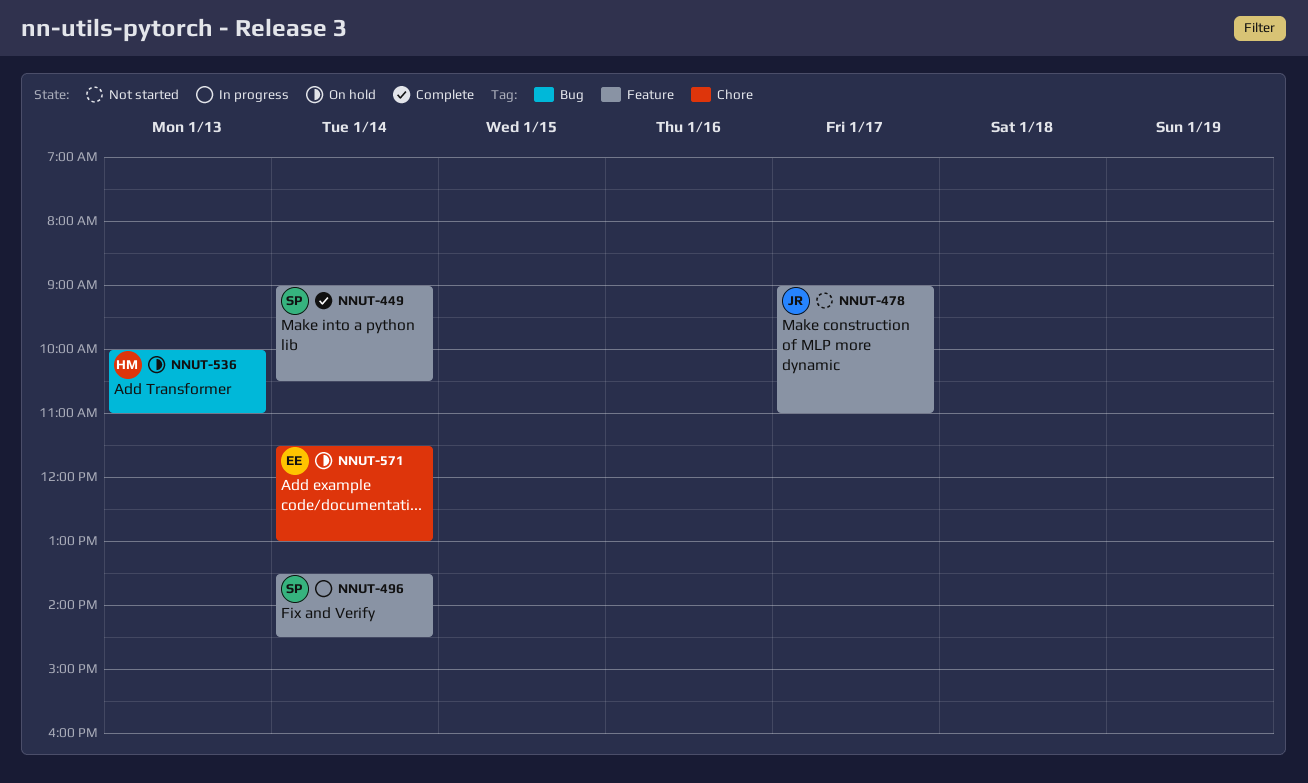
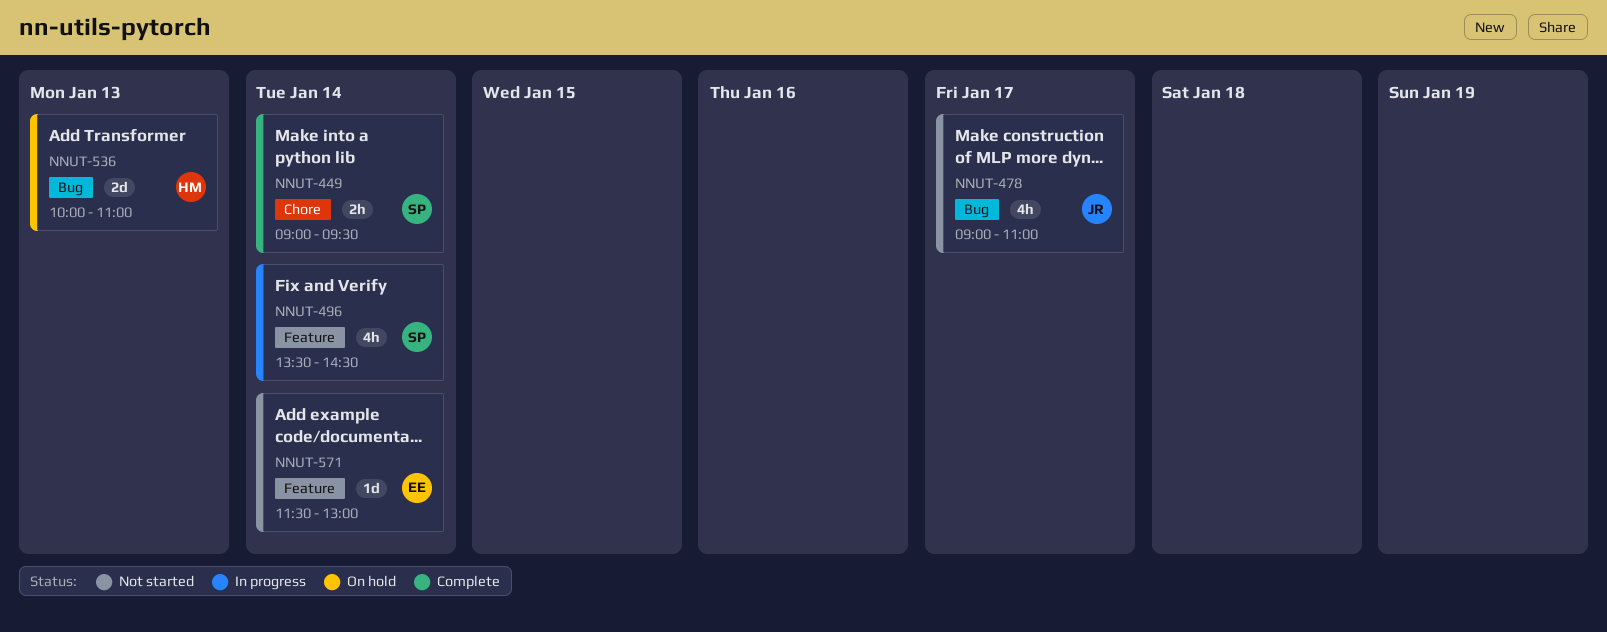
NNUT-449, label: Feature -> Chore
NNUT-449, ends: 10:30 -> 09:30
NNUT-478, label: Feature -> Bug
NNUT-571, status: On hold -> Not started
NNUT-571, label: Chore -> Feature

